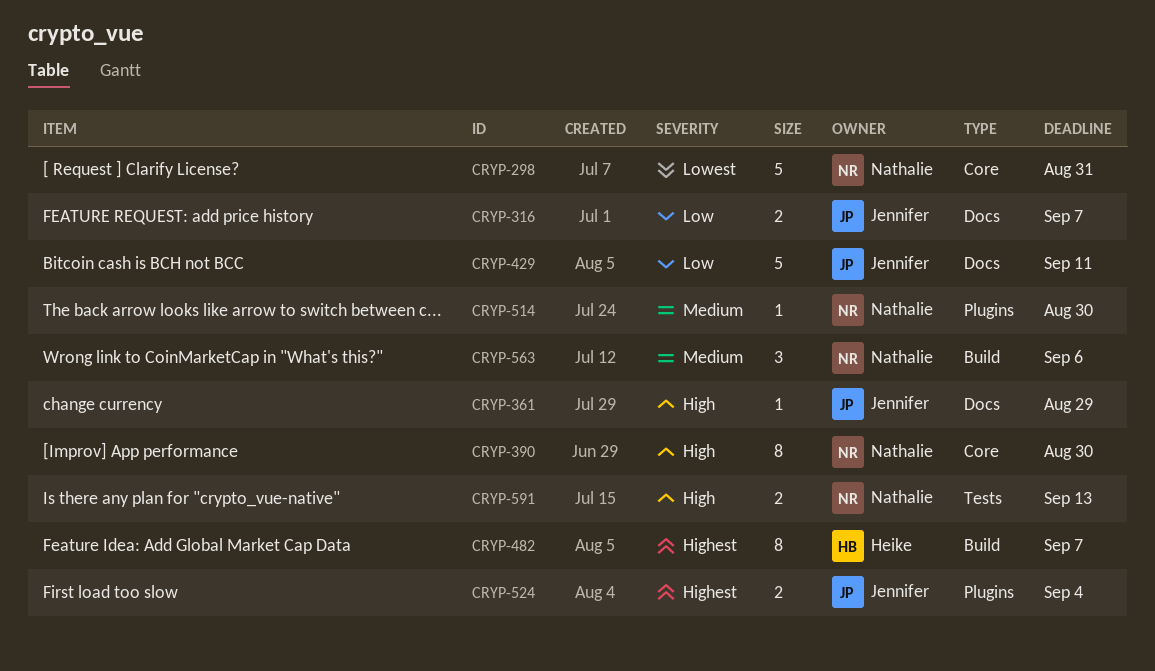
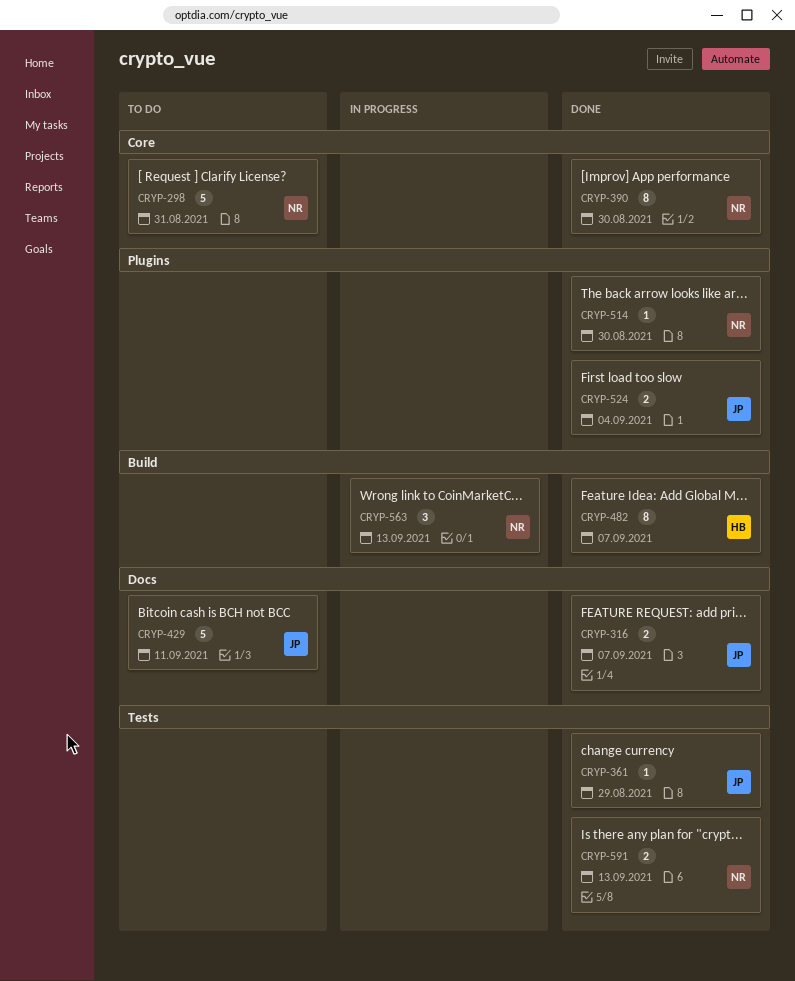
CRYP-361, label: Docs -> Tests
CRYP-563, due: Sep 6 -> Sep 13

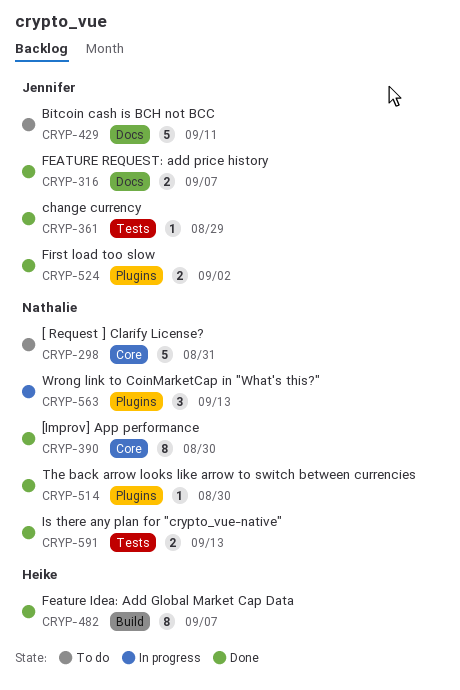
CRYP-524, due: Sep 4 -> Sep 2
CRYP-563, label: Build -> Plugins

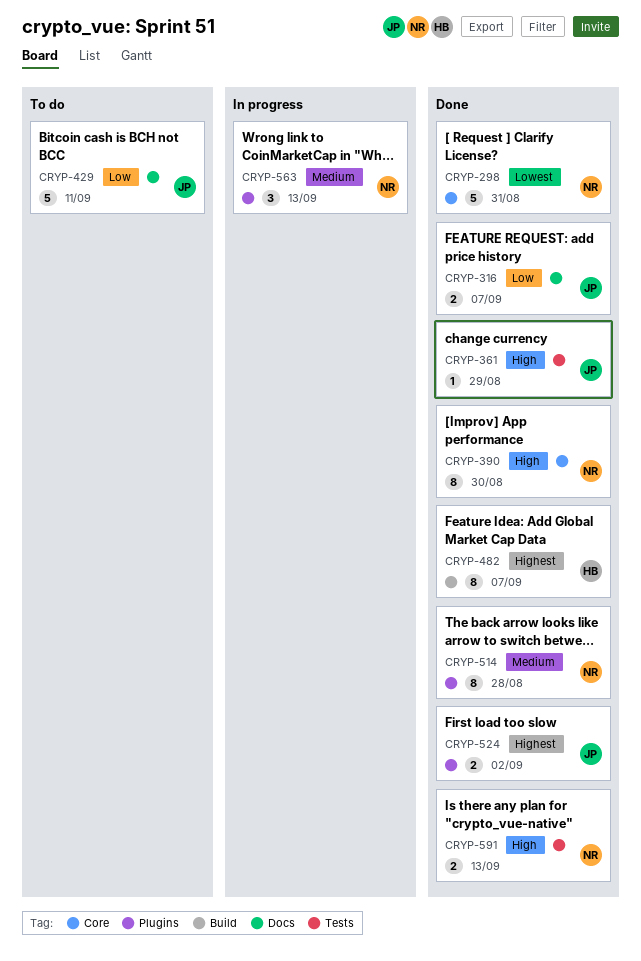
CRYP-298, status: To do -> Done
CRYP-514, estimate: 1 -> 8
CRYP-514, due: Aug 30 -> Aug 28

